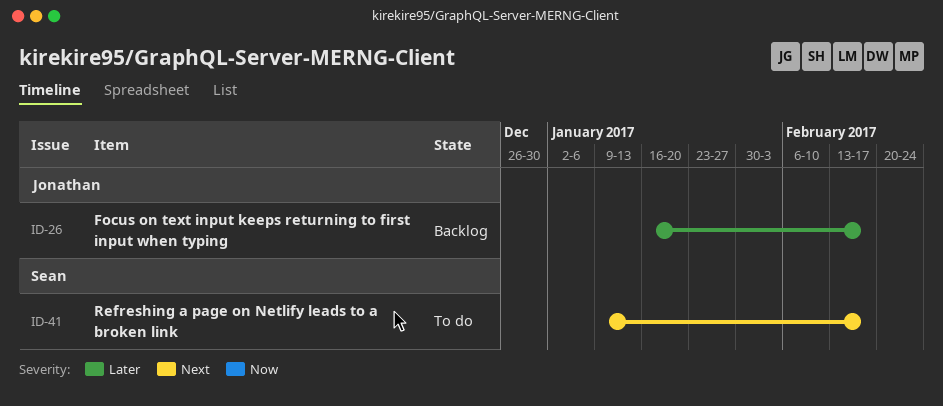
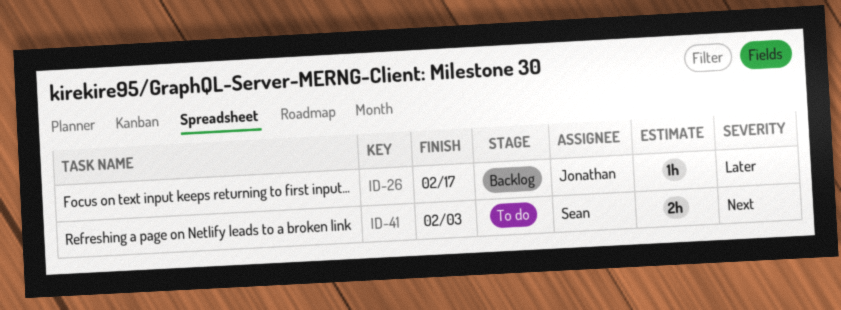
ID-41, due: Feb 17 -> Feb 3

